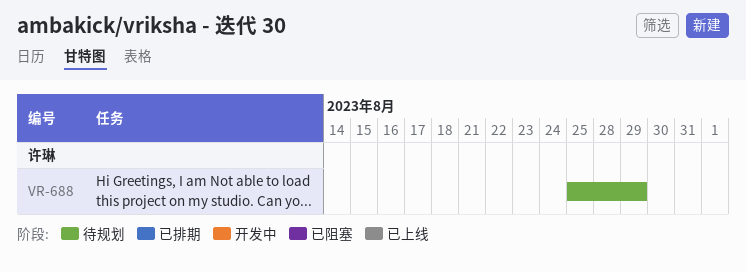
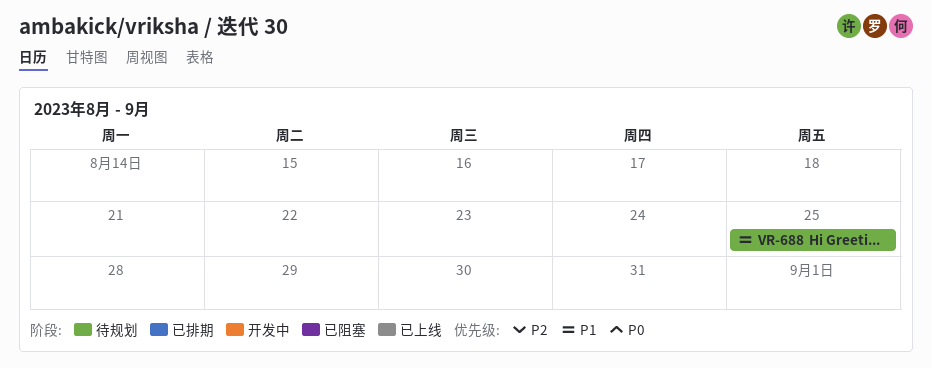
VR-688, due: Aug 29 -> Aug 25

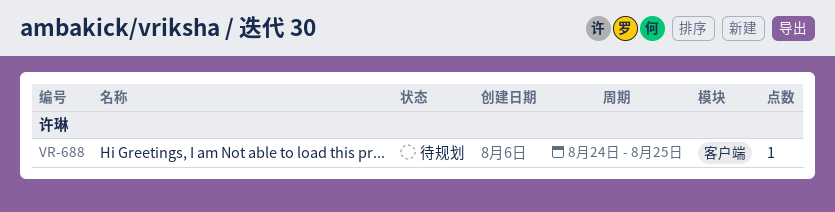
VR-688, start: Aug 25 -> Aug 24

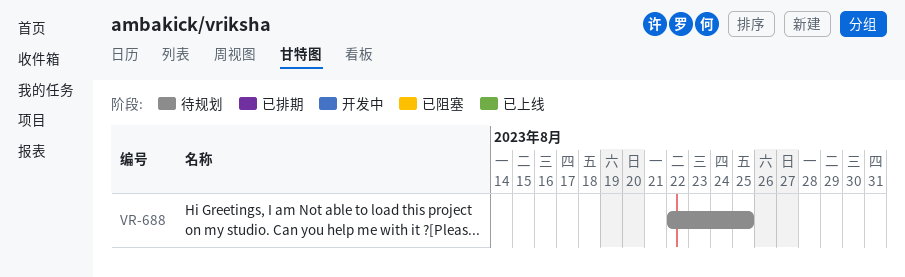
VR-688, start: Aug 24 -> Aug 22

